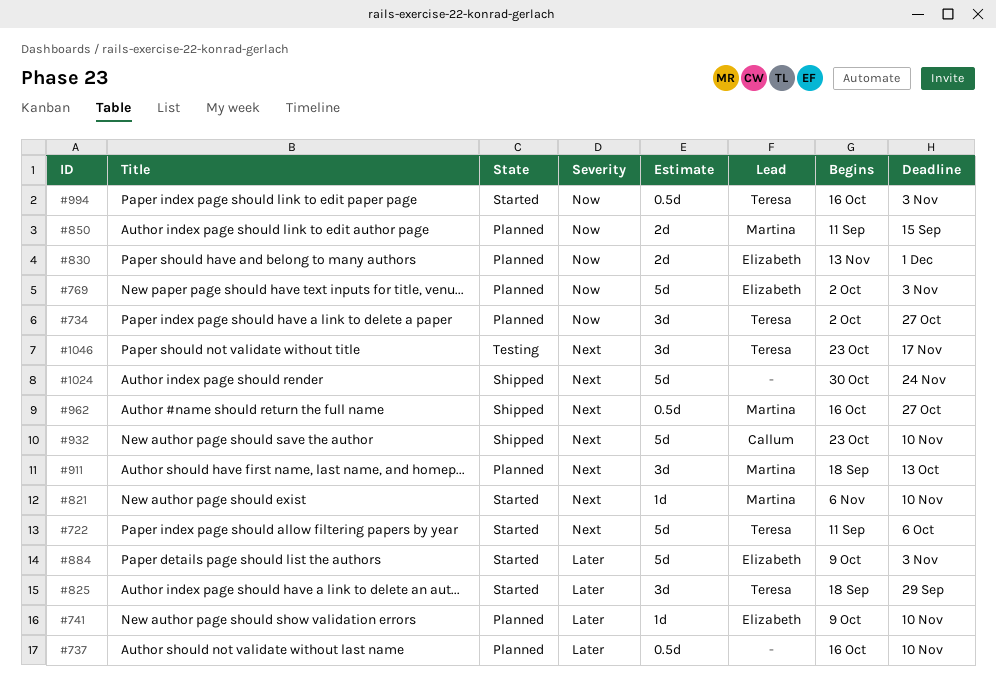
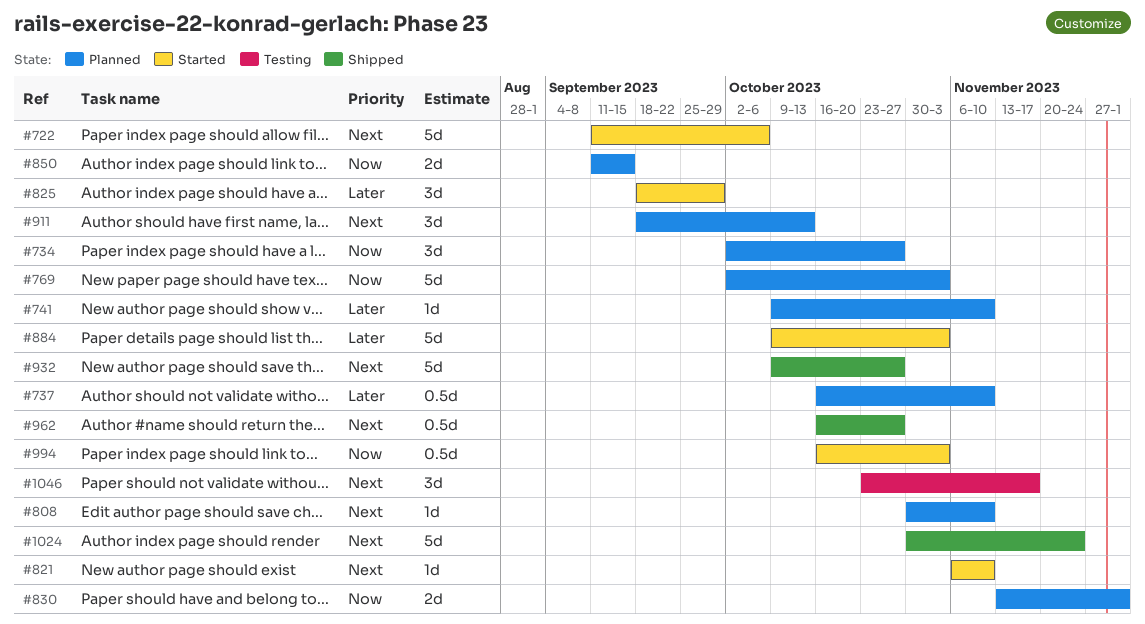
#808: none -> present
#932, start: Oct 23 -> Oct 9
#932, due: Nov 10 -> Oct 27

